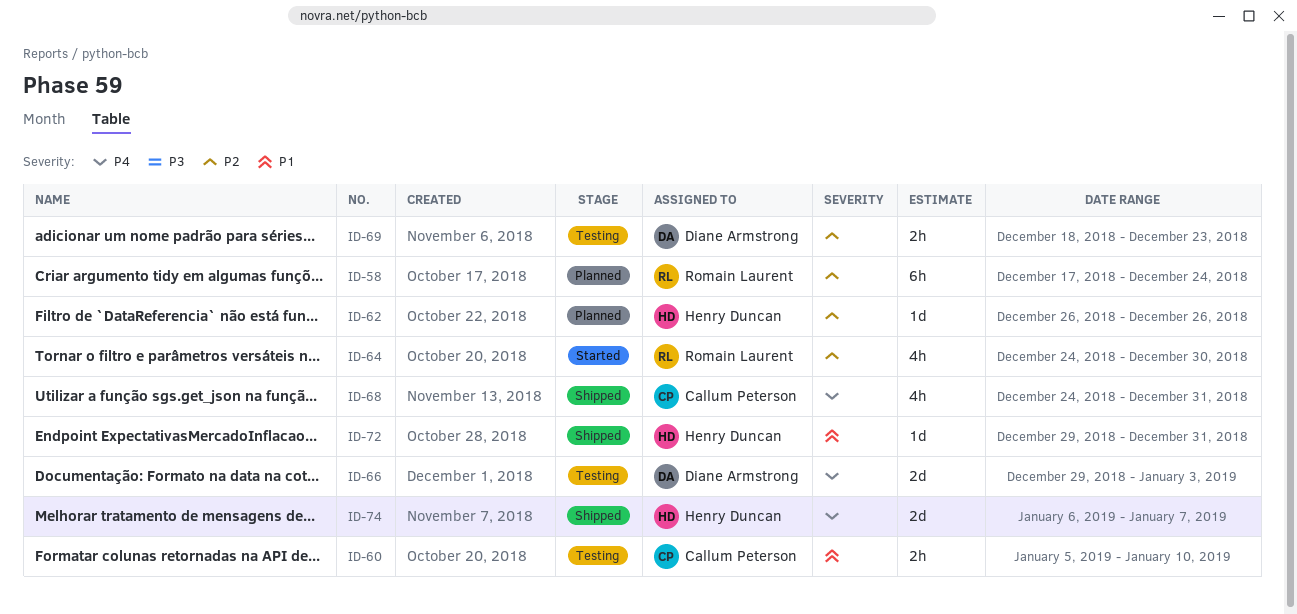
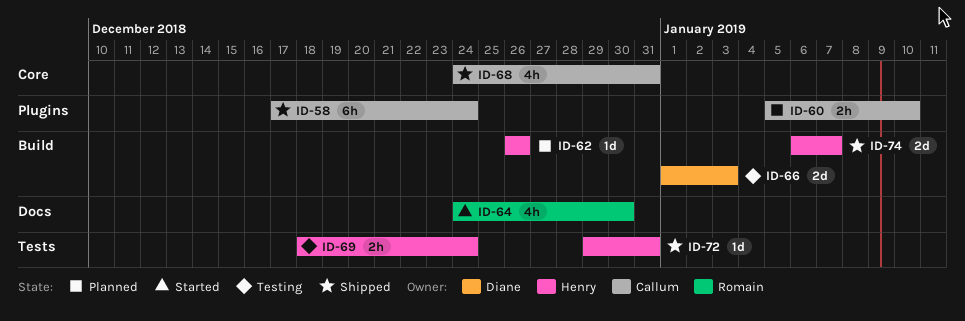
ID-58, status: Planned -> Shipped
ID-58, owner: Romain Laurent -> Callum Peterson
ID-60, status: Testing -> Planned
ID-66, start: Dec 29 -> Jan 1
ID-69, owner: Diane Armstrong -> Henry Duncan
ID-69, due: Dec 23 -> Dec 24

